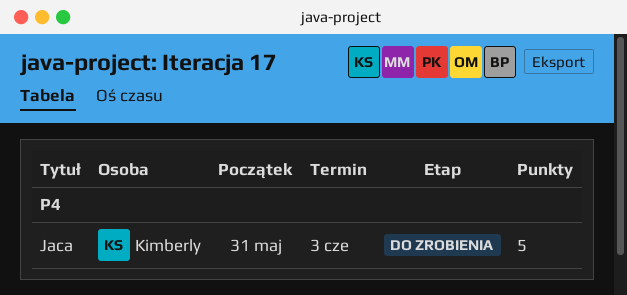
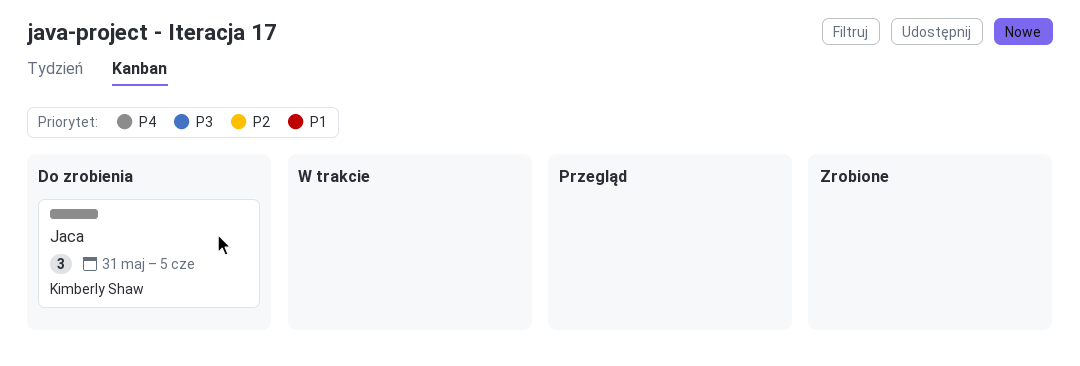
Jaca, estimate: 5 -> 3
Jaca, due: Jun 3 -> Jun 5

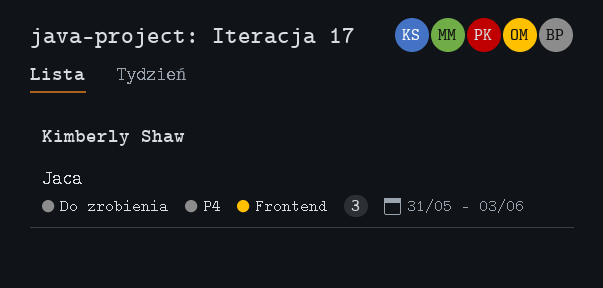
Jaca, due: Jun 5 -> Jun 3

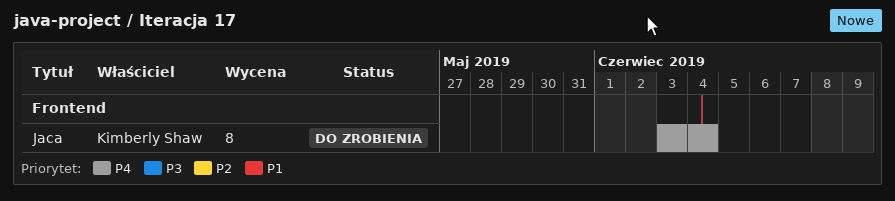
Jaca, estimate: 3 -> 8
Jaca, start: May 31 -> Jun 3
Jaca, due: Jun 3 -> Jun 4

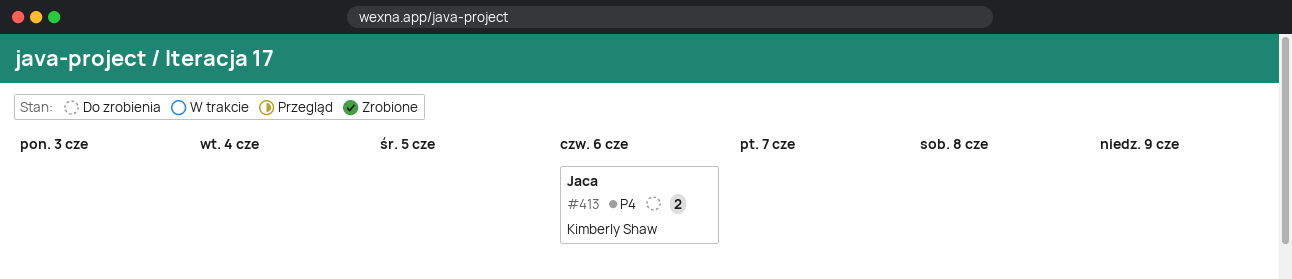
Jaca, estimate: 8 -> 2
Jaca, due: Jun 4 -> Jun 6

